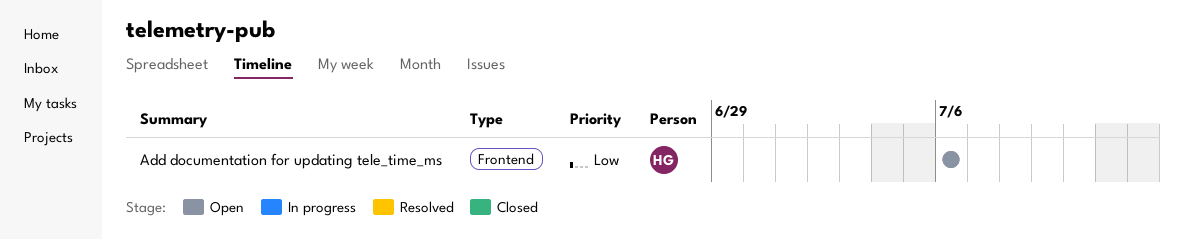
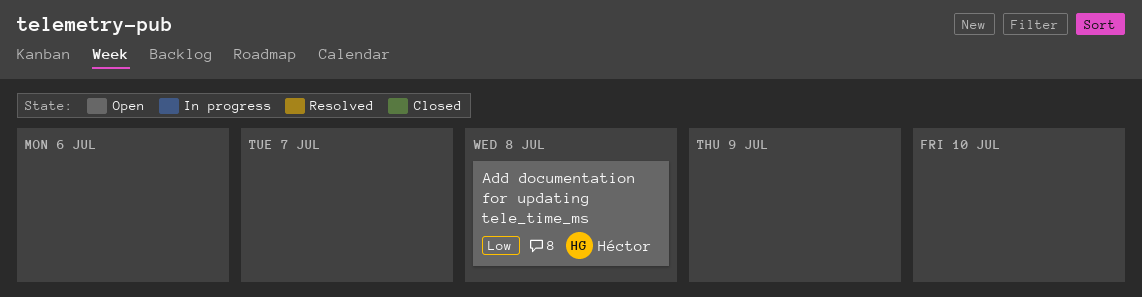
Add documentation for updating tele_time_ms, due: Jul 6 -> Jul 8

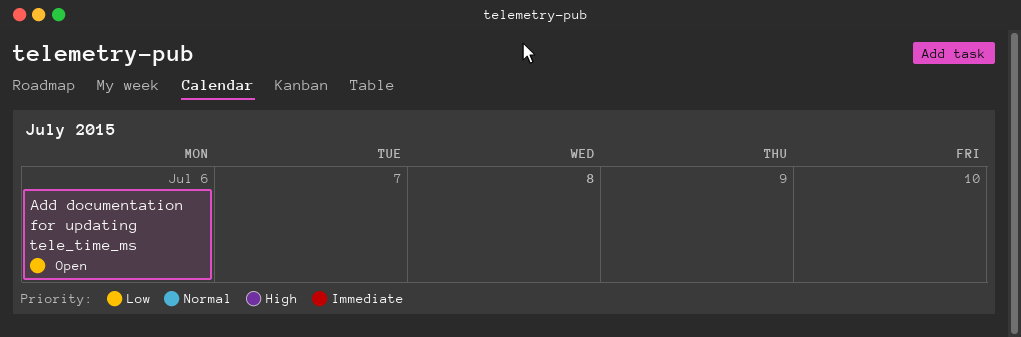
Add documentation for updating tele_time_ms, due: Jul 8 -> Jul 6

